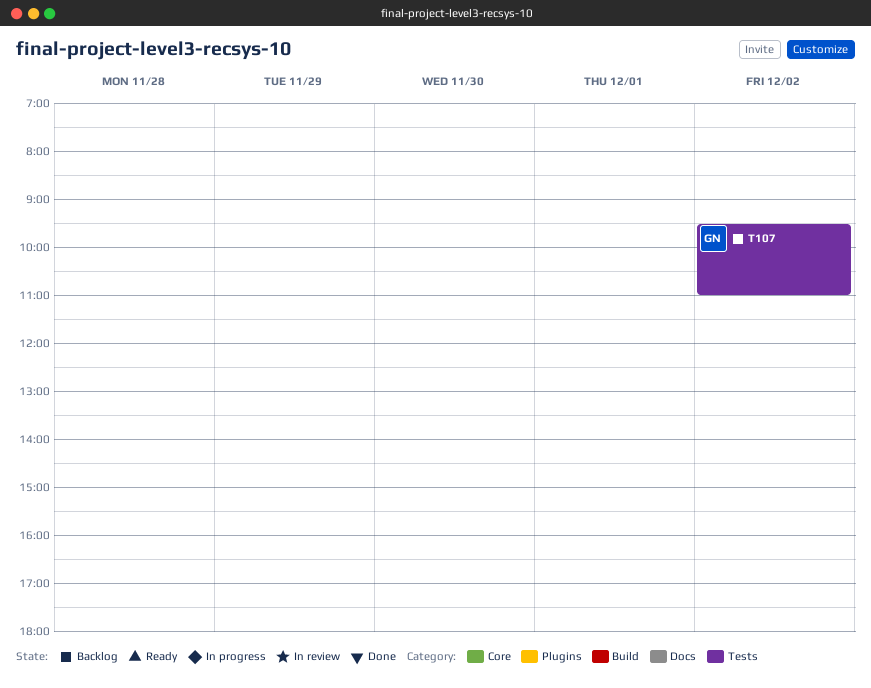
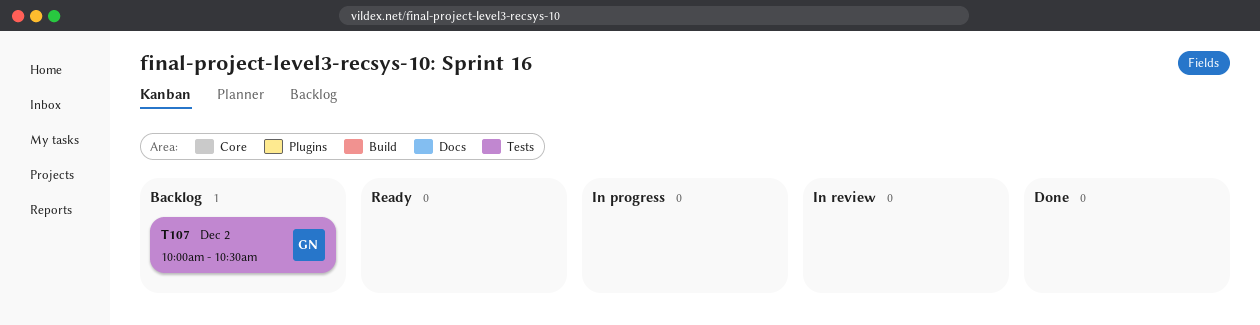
T107, begins: 09:30 -> 10:00
T107, ends: 11:00 -> 10:30

